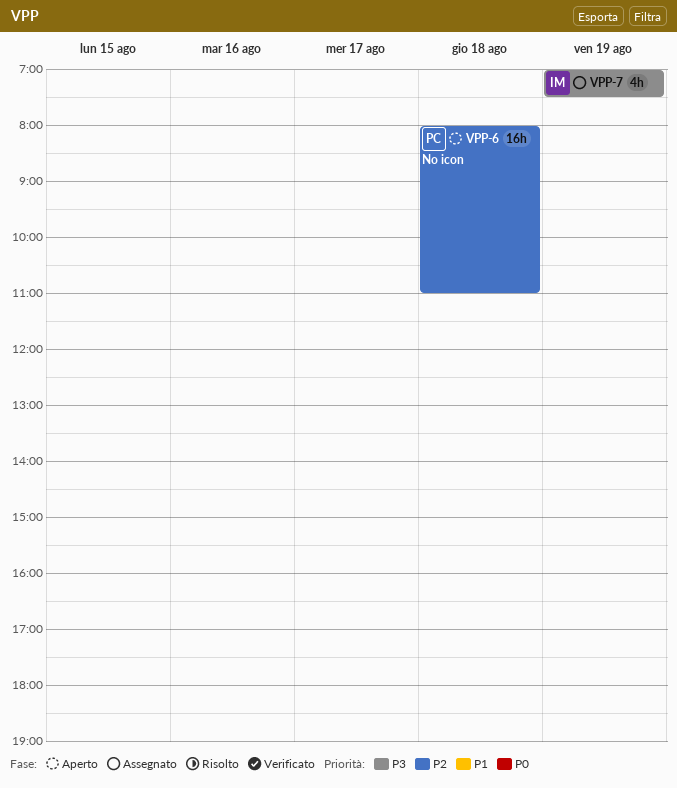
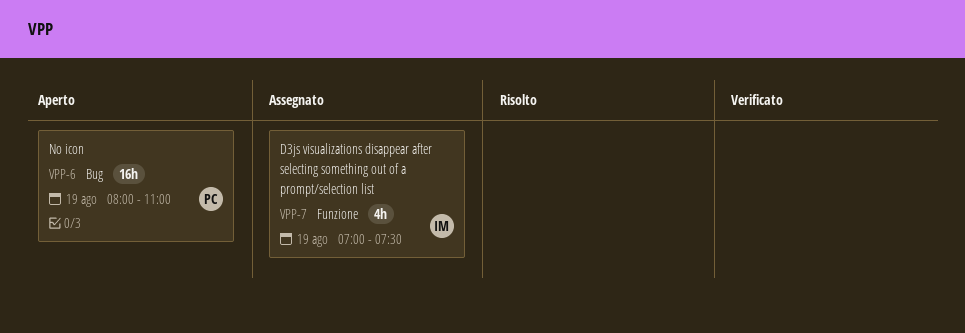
VPP-6, day: Aug 18 -> Aug 19

